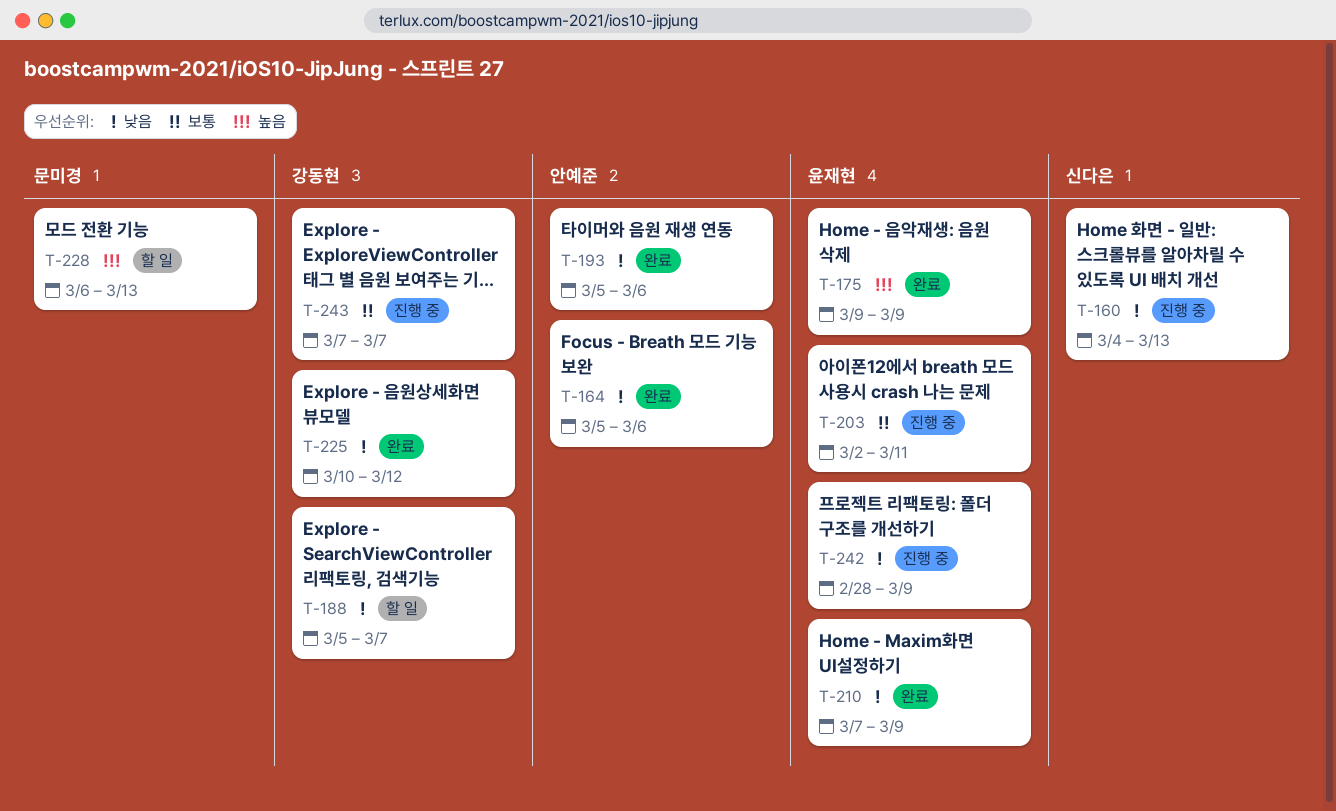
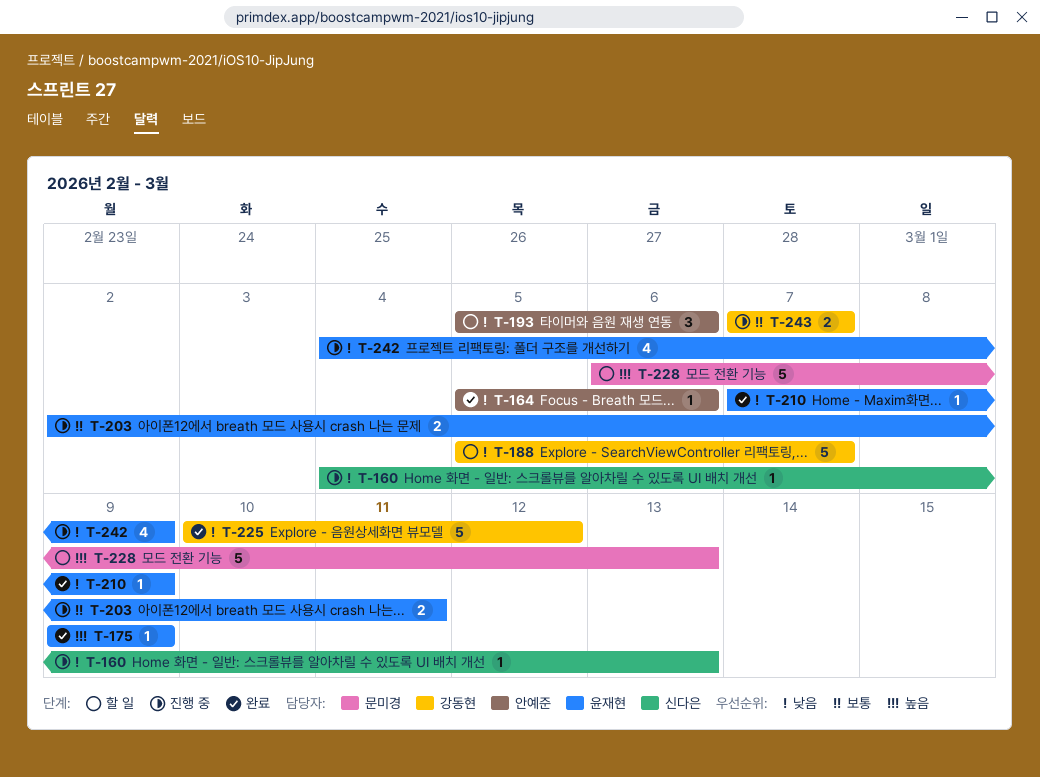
T-193, status: 완료 -> 할 일
T-242, start: Feb 28 -> Mar 4

